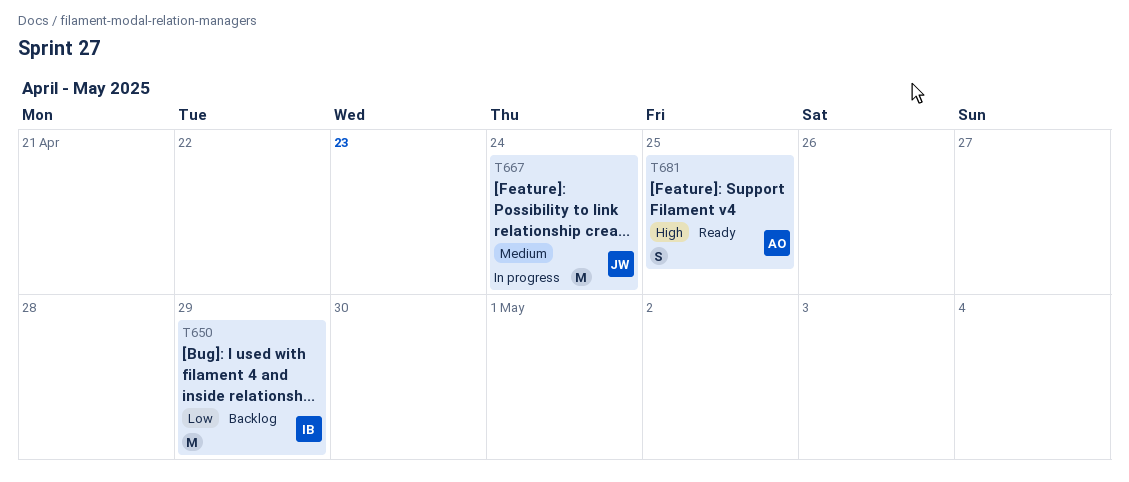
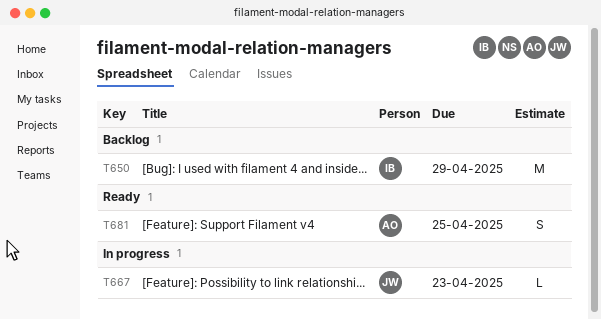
T667, estimate: M -> L
T667, due: Apr 24 -> Apr 23

